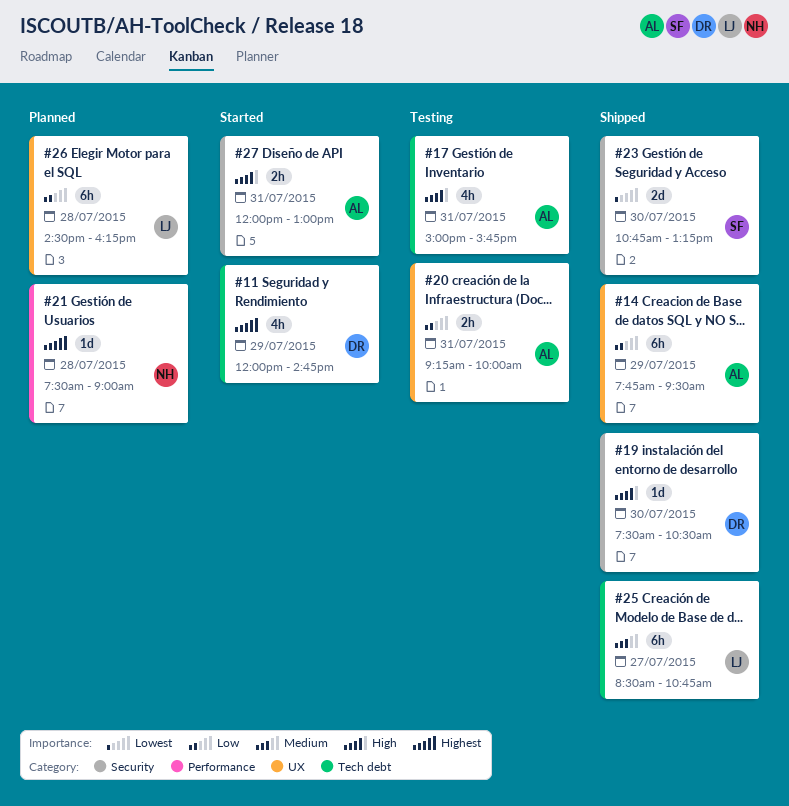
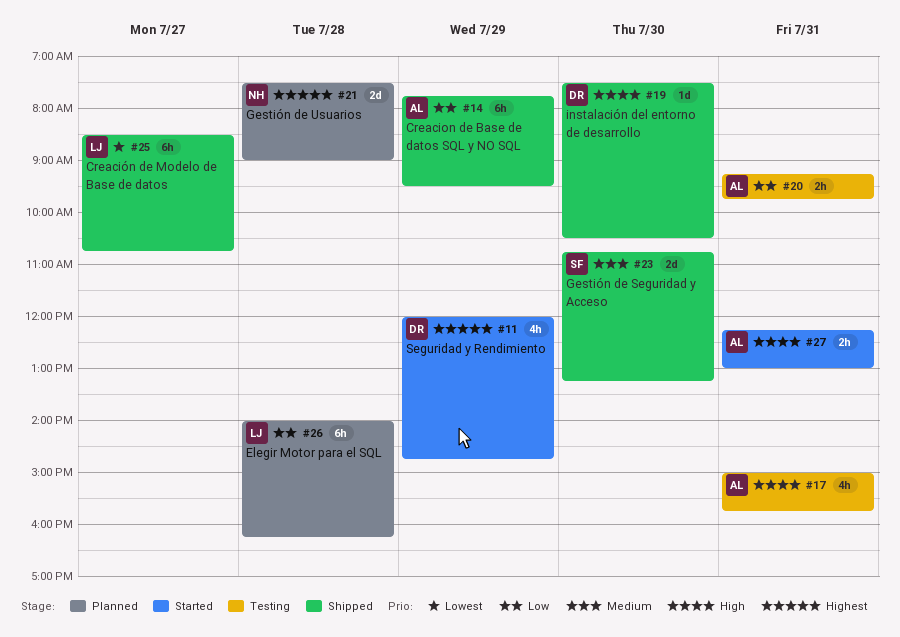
#20, ends: 10:00 -> 09:45
#21, estimate: 1d -> 2d
#23, priority: Lowest -> Medium
#25, priority: Medium -> Lowest
#26, begins: 14:30 -> 14:00
#27, begins: 12:00 -> 12:15

